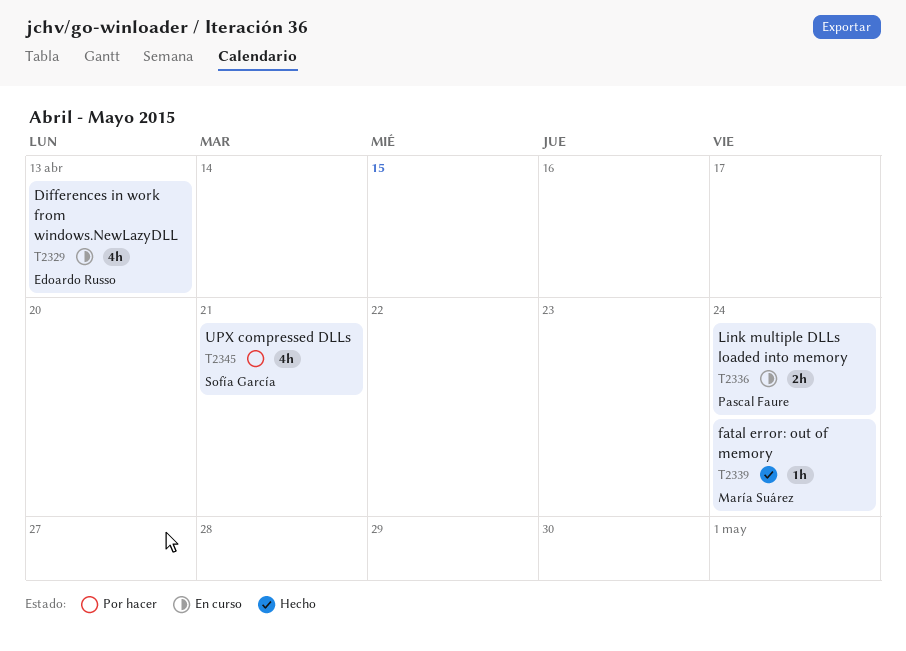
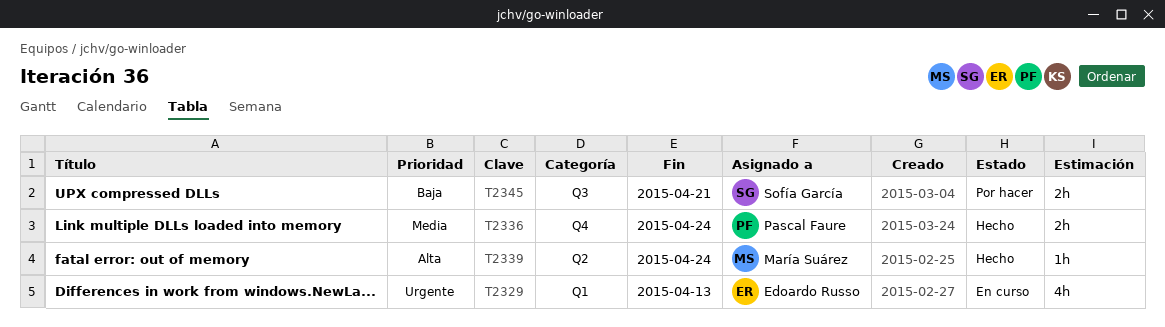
T2336, status: En curso -> Hecho
T2345, estimate: 4h -> 2h

